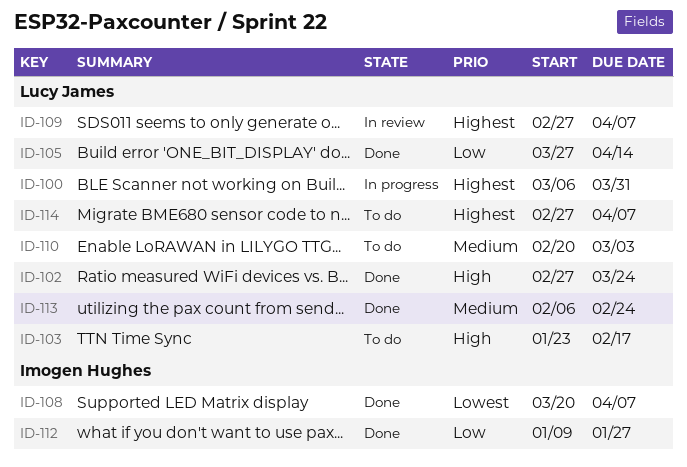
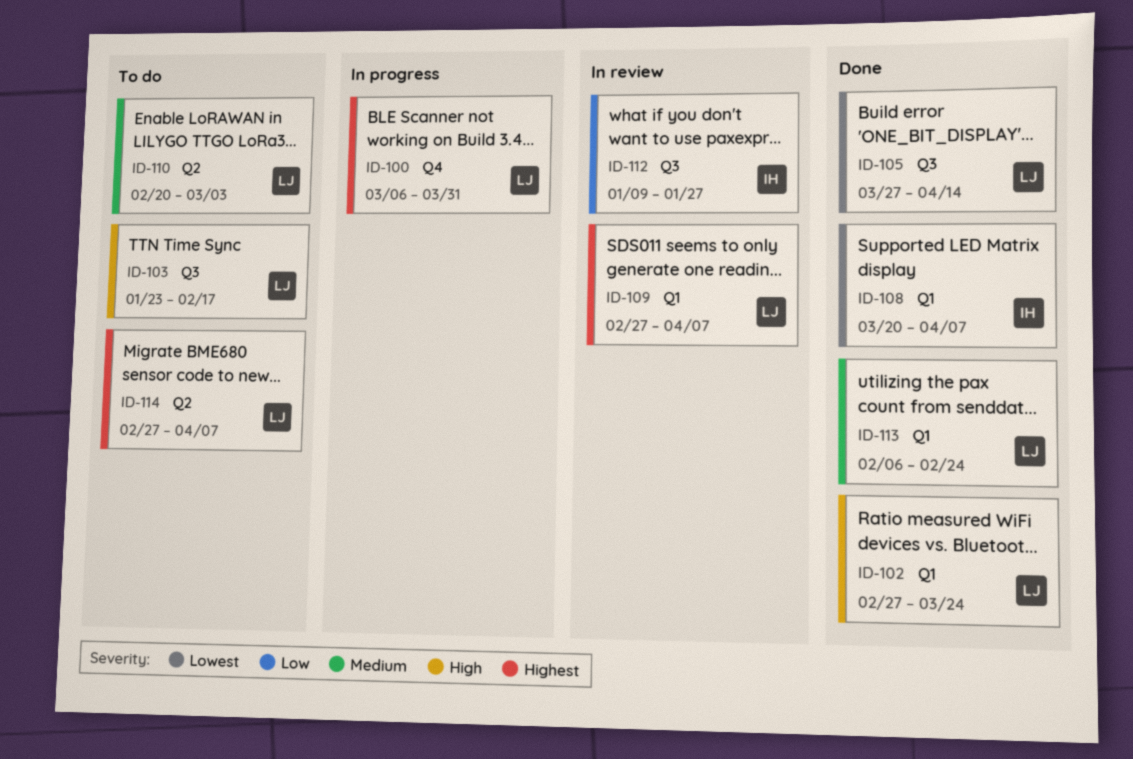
ID-105, priority: Low -> Lowest
ID-112, status: Done -> In review

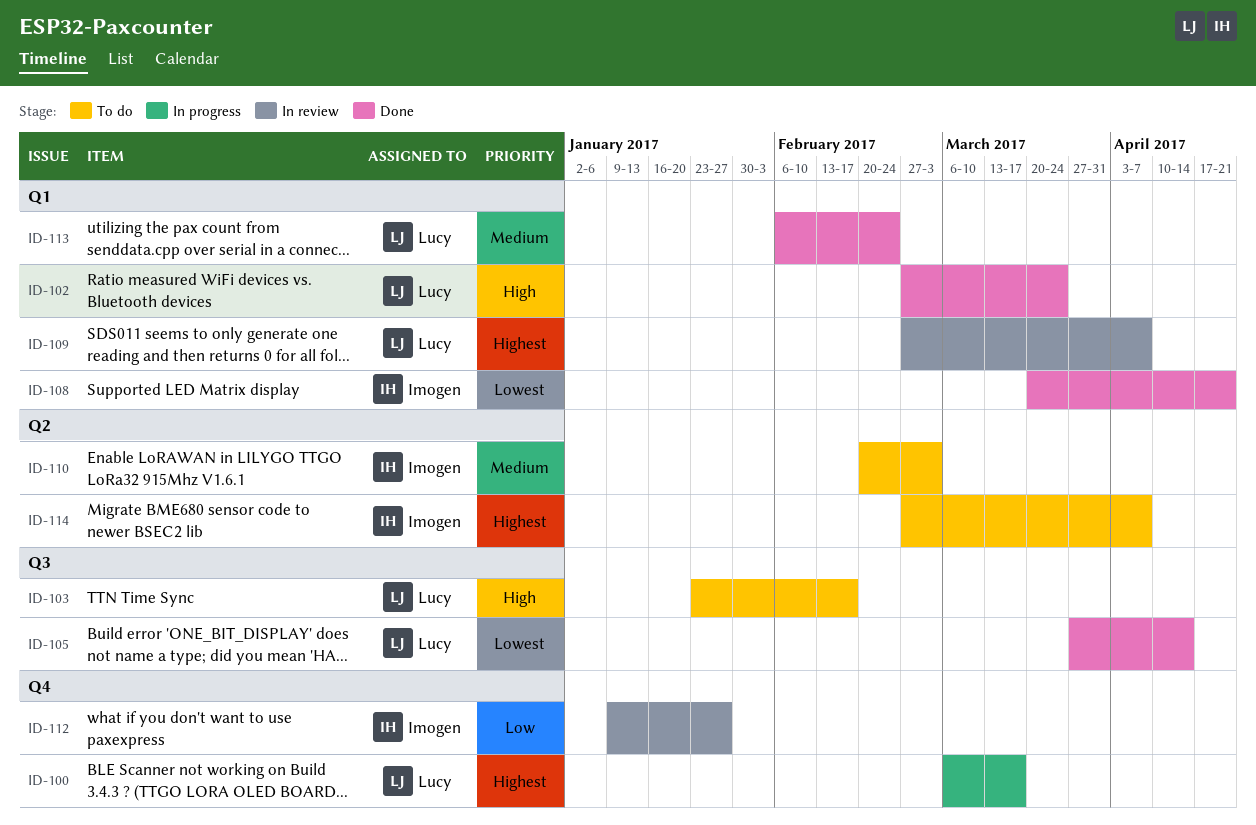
ID-100, due: Mar 31 -> Mar 17
ID-108, due: Apr 7 -> Apr 21
ID-110, owner: Lucy -> Imogen
ID-112, label: Q3 -> Q4
ID-114, owner: Lucy -> Imogen

